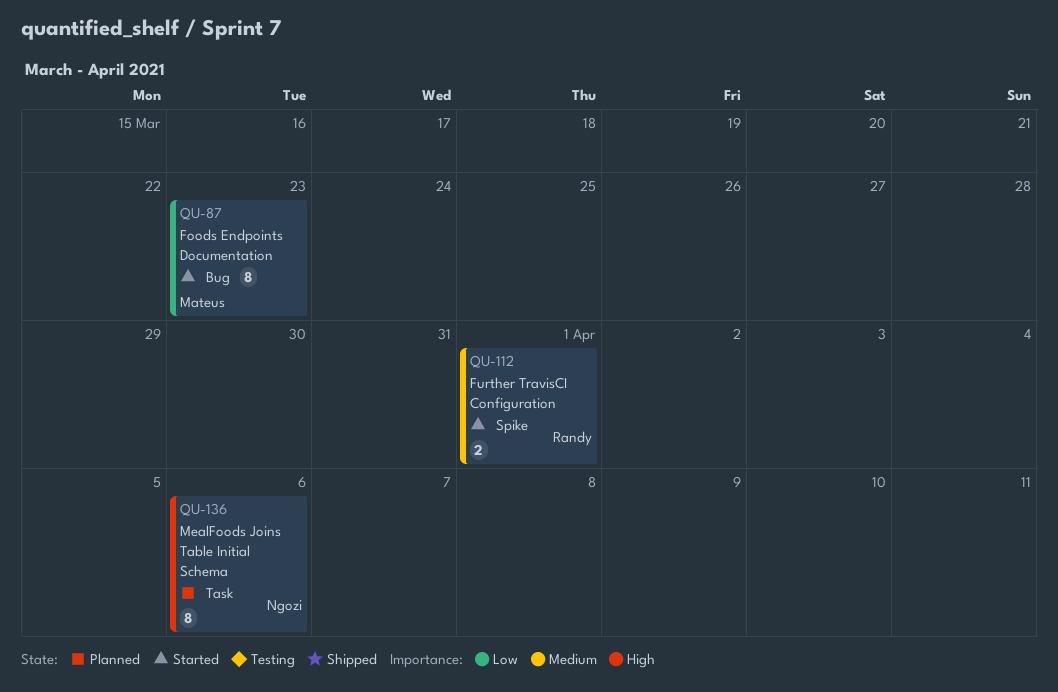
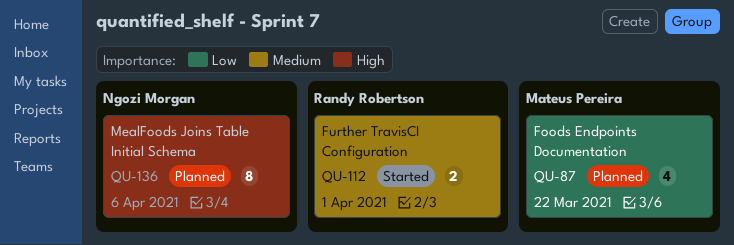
QU-87, status: Started -> Planned
QU-87, estimate: 8 -> 4
QU-87, due: Mar 23 -> Mar 22

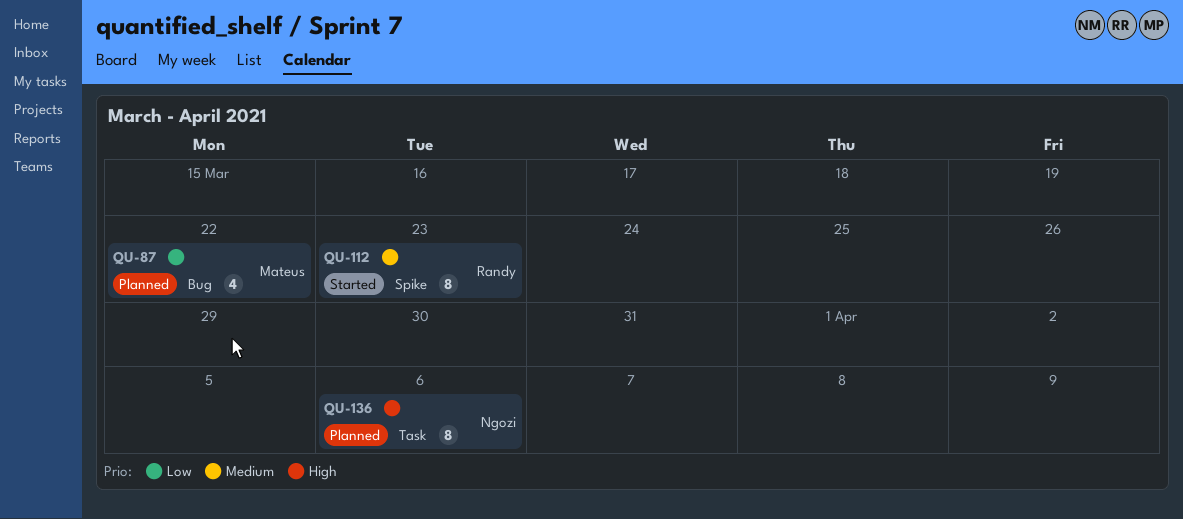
QU-112, estimate: 2 -> 8
QU-112, due: Apr 1 -> Mar 23

